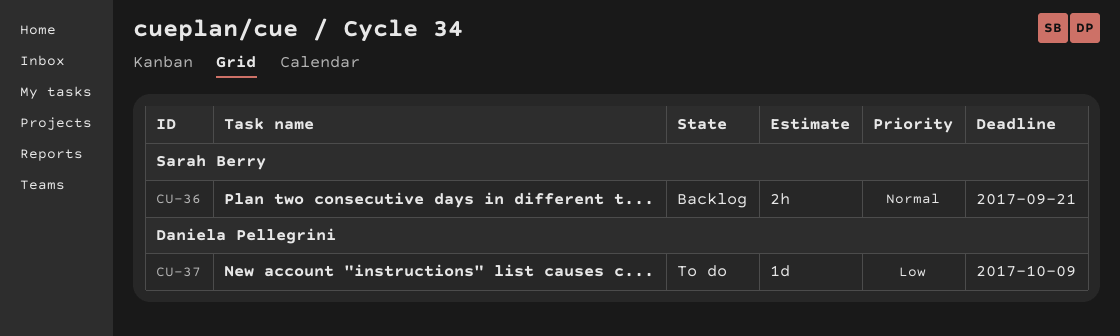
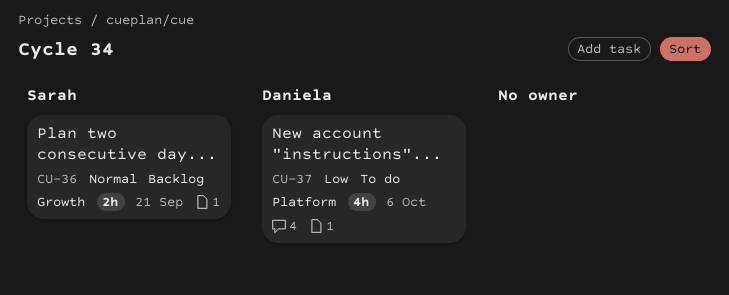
CU-37, estimate: 1d -> 4h
CU-37, due: Oct 9 -> Oct 6

